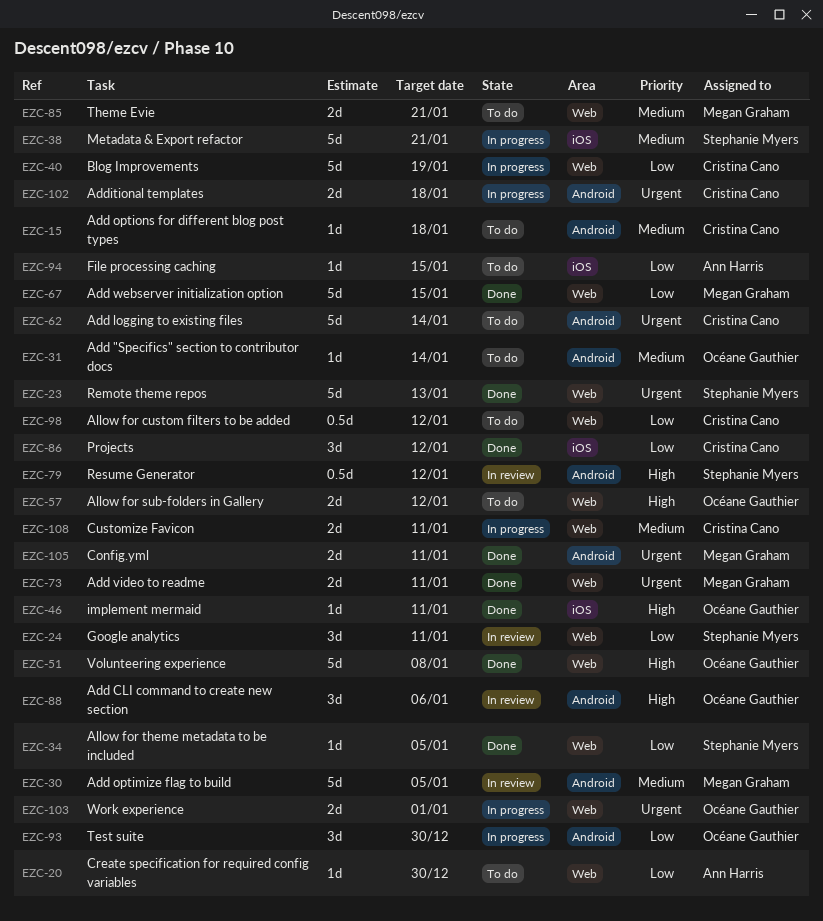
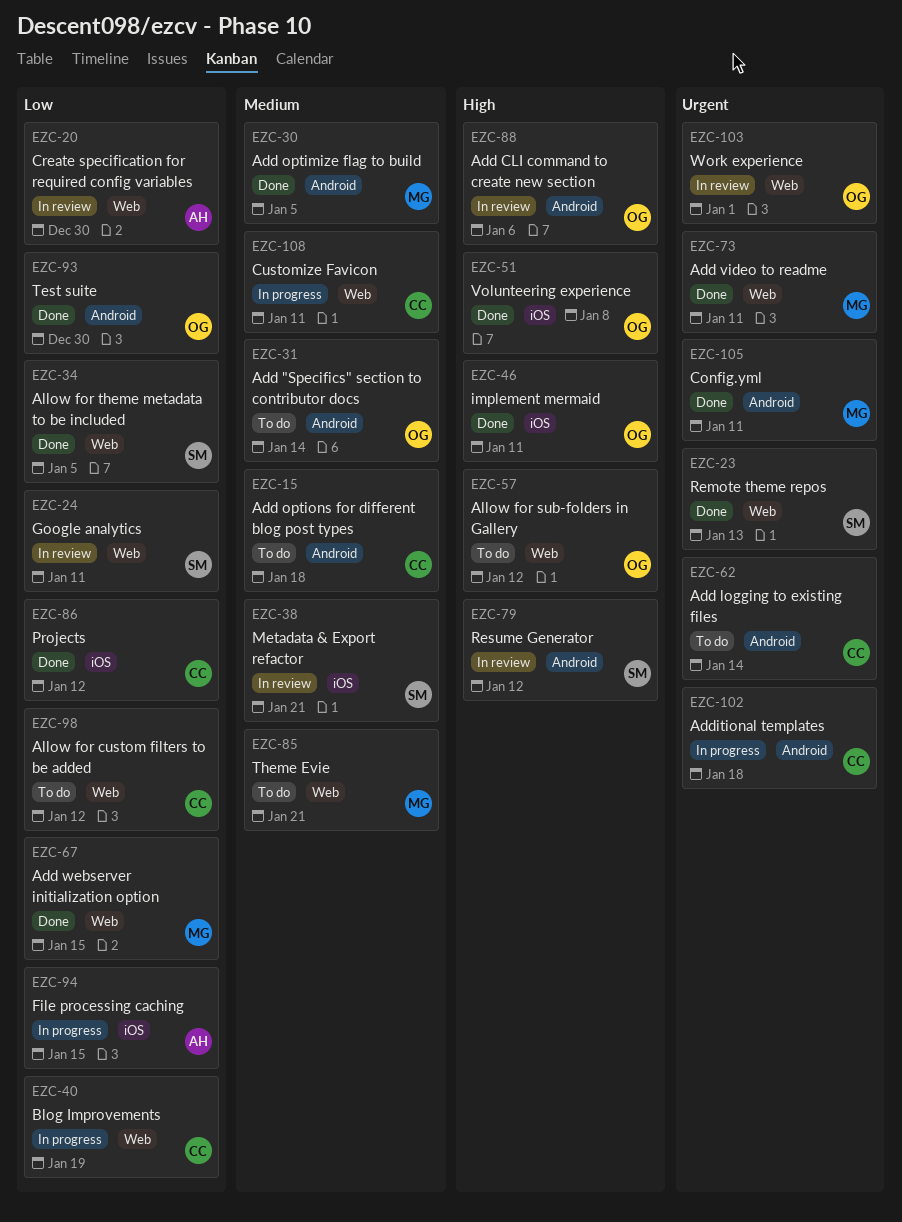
EZC-20, status: To do -> In review
EZC-30, status: In review -> Done
EZC-38, status: In progress -> In review
EZC-51, label: Web -> iOS
EZC-93, status: In progress -> Done
EZC-94, status: To do -> In progress
EZC-103, status: In progress -> In review

